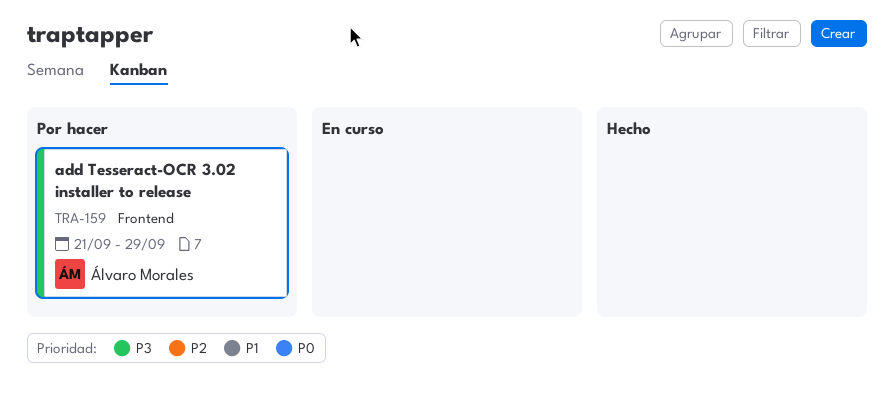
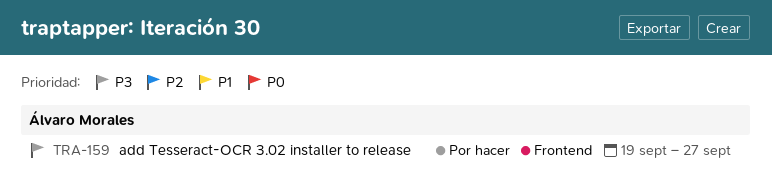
TRA-159, start: Sep 21 -> Sep 19
TRA-159, due: Sep 29 -> Sep 27

